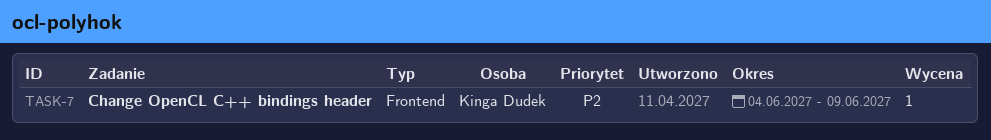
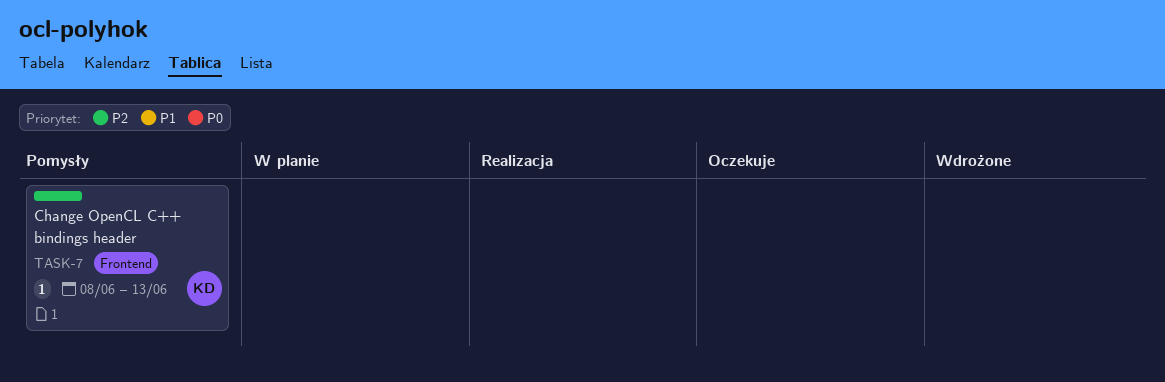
TASK-7, start: Jun 4 -> Jun 8
TASK-7, due: Jun 9 -> Jun 13

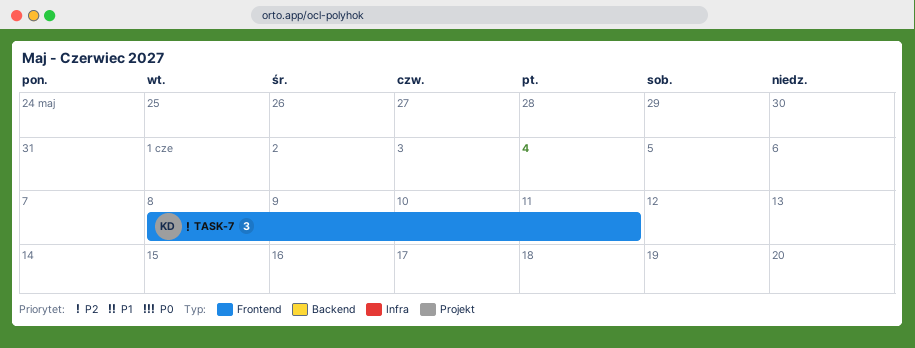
TASK-7, estimate: 1 -> 3
TASK-7, due: Jun 13 -> Jun 11

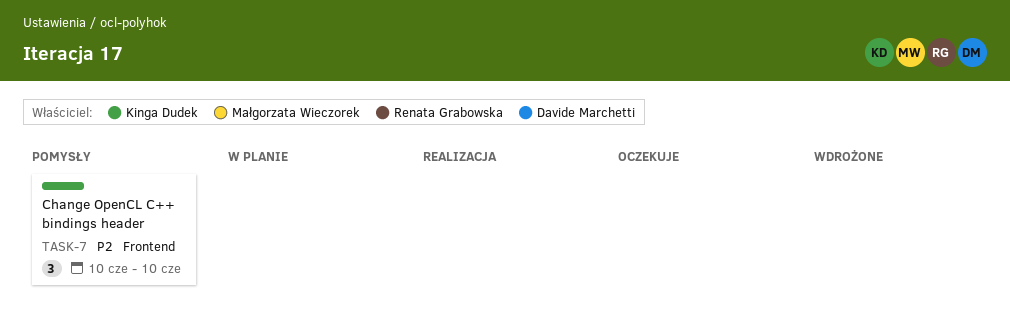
TASK-7, start: Jun 8 -> Jun 10
TASK-7, due: Jun 11 -> Jun 10

